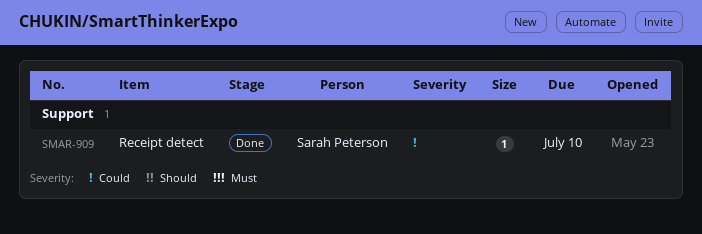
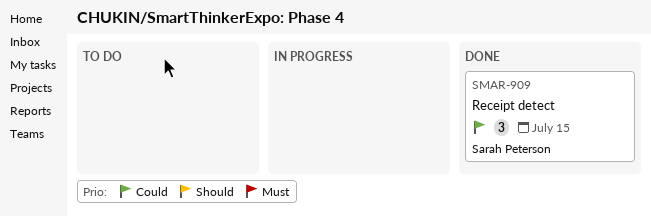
SMAR-909, estimate: 1 -> 3
SMAR-909, due: Jul 10 -> Jul 15

